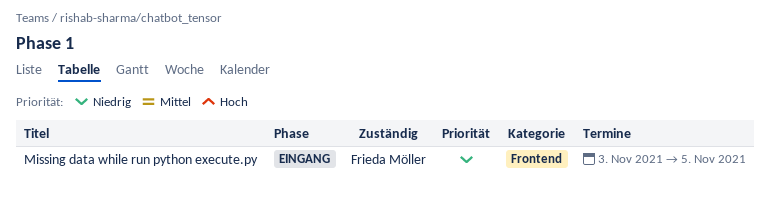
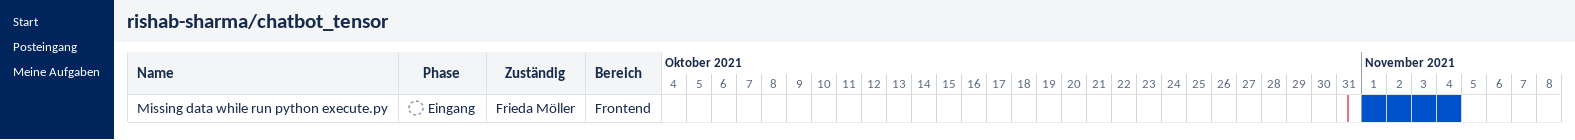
Missing data while run python execute.py, start: Nov 3 -> Nov 1
Missing data while run python execute.py, due: Nov 5 -> Nov 4

